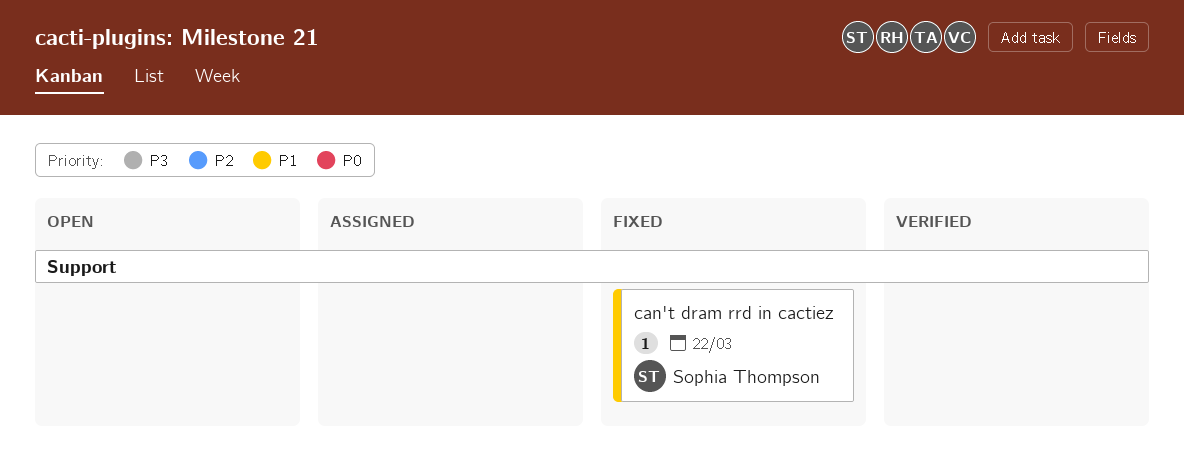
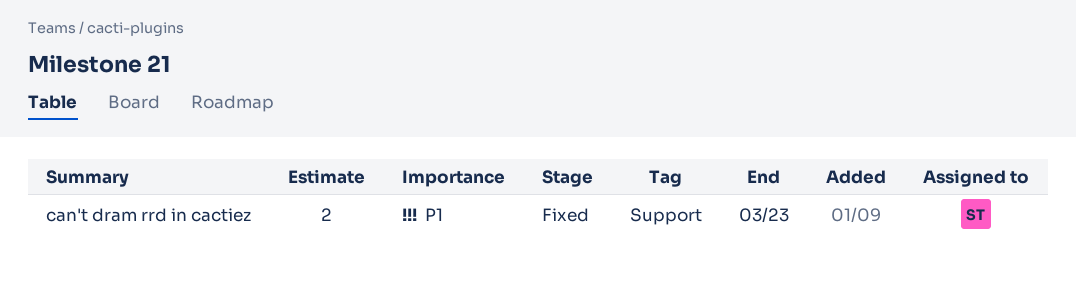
can't dram rrd in cactiez, estimate: 1 -> 2
can't dram rrd in cactiez, due: Mar 22 -> Mar 23

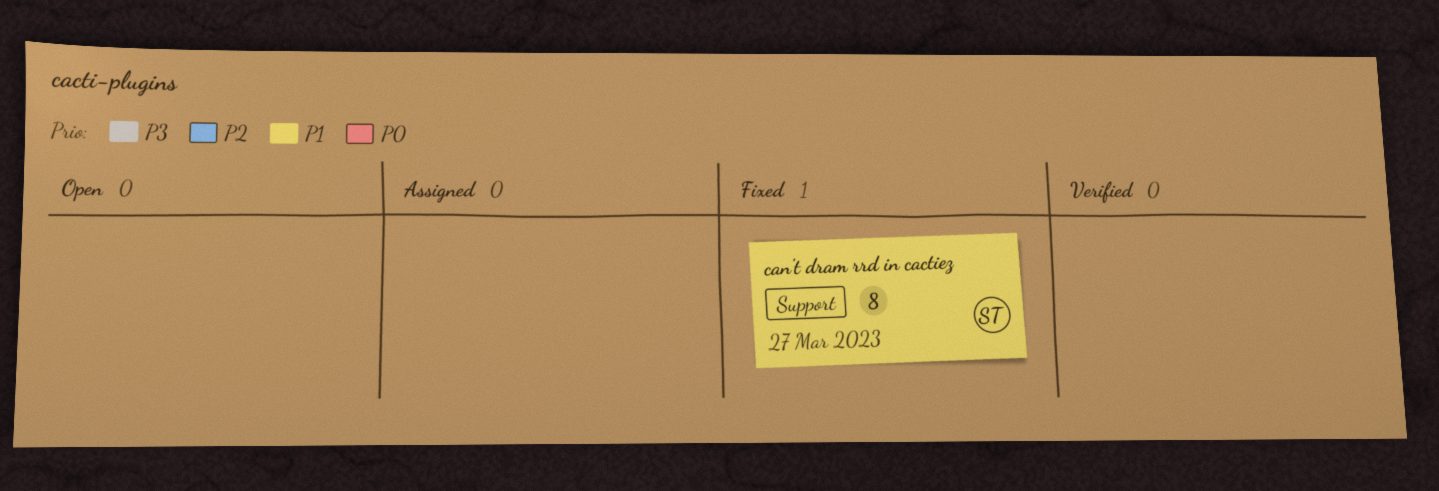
can't dram rrd in cactiez, estimate: 2 -> 8
can't dram rrd in cactiez, due: Mar 23 -> Mar 27

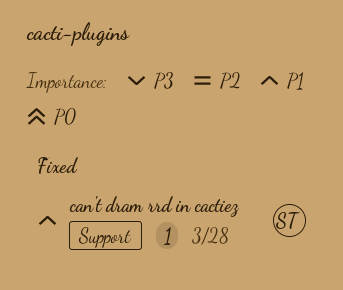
can't dram rrd in cactiez, estimate: 8 -> 1
can't dram rrd in cactiez, due: Mar 27 -> Mar 28

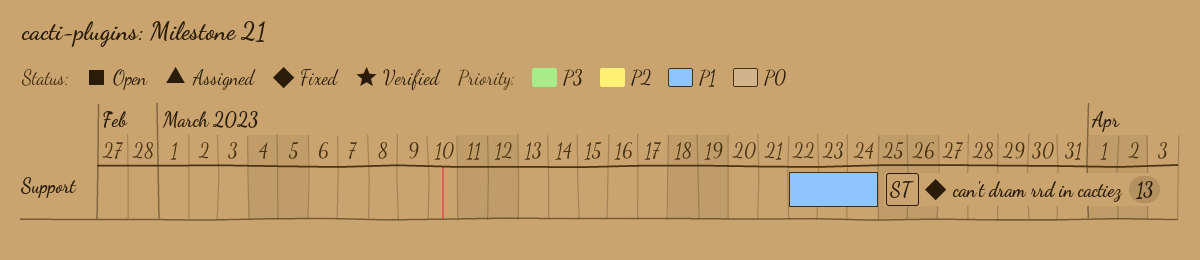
can't dram rrd in cactiez, estimate: 1 -> 13
can't dram rrd in cactiez, due: Mar 28 -> Mar 24

